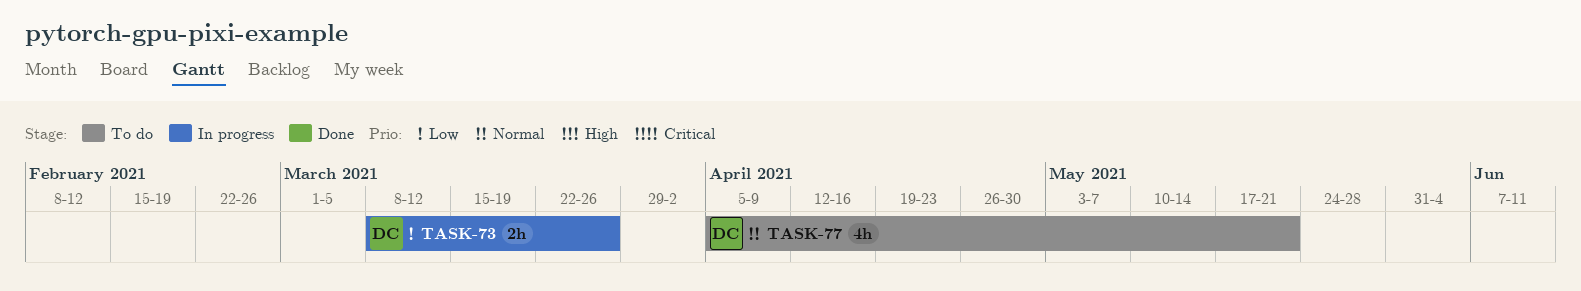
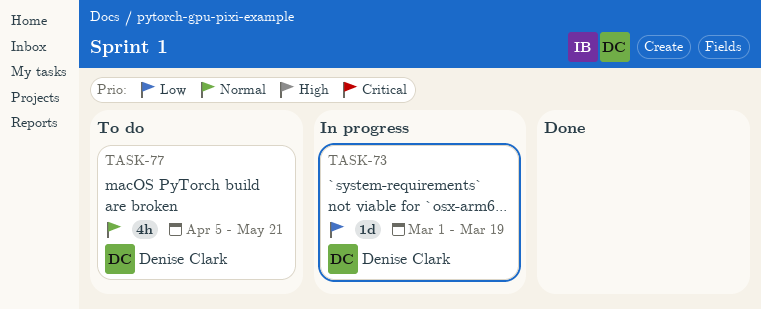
TASK-73, estimate: 2h -> 1d
TASK-73, start: Mar 8 -> Mar 1
TASK-73, due: Mar 26 -> Mar 19

